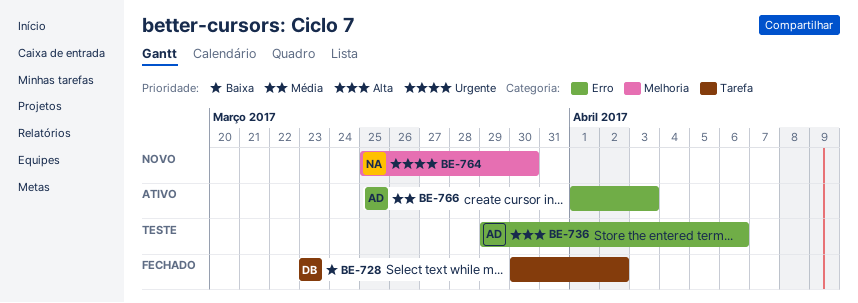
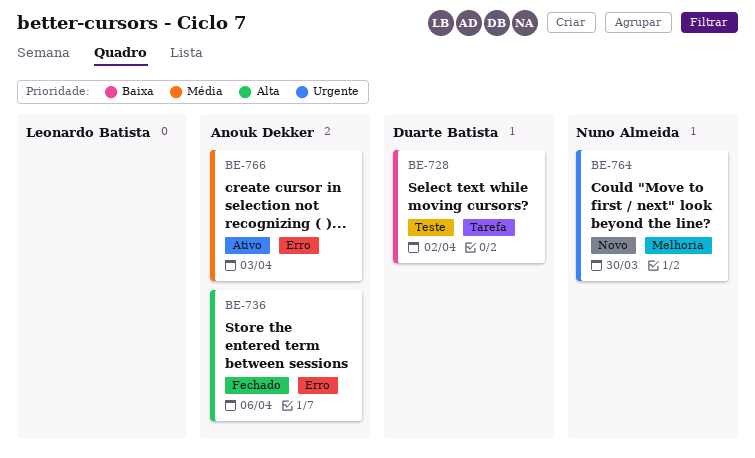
BE-728, status: Fechado -> Teste
BE-736, status: Teste -> Fechado

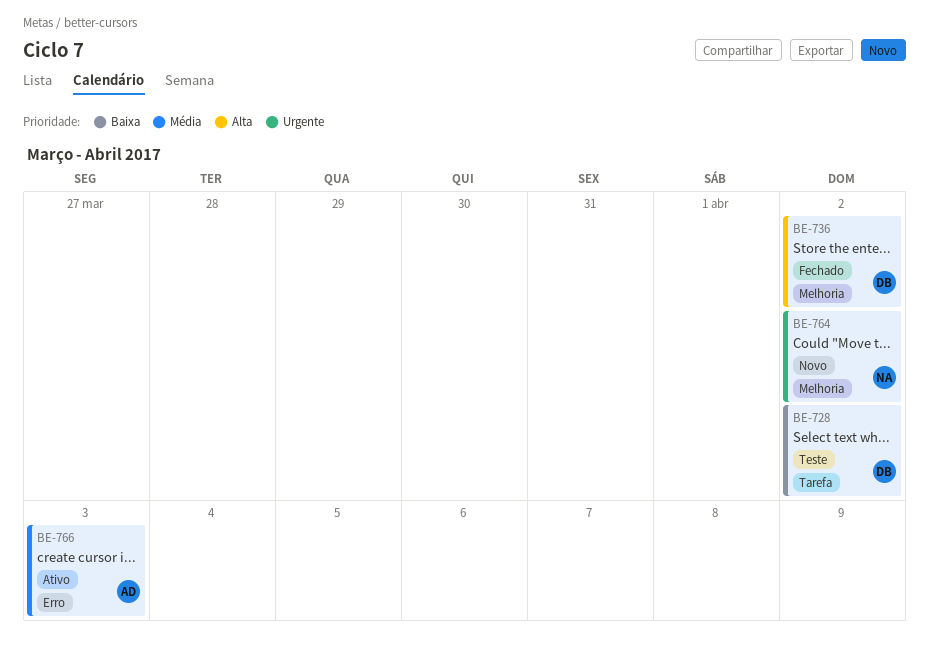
BE-736, owner: Anouk Dekker -> Duarte Batista
BE-736, label: Erro -> Melhoria
BE-736, due: Apr 6 -> Apr 2
BE-764, due: Mar 30 -> Apr 2

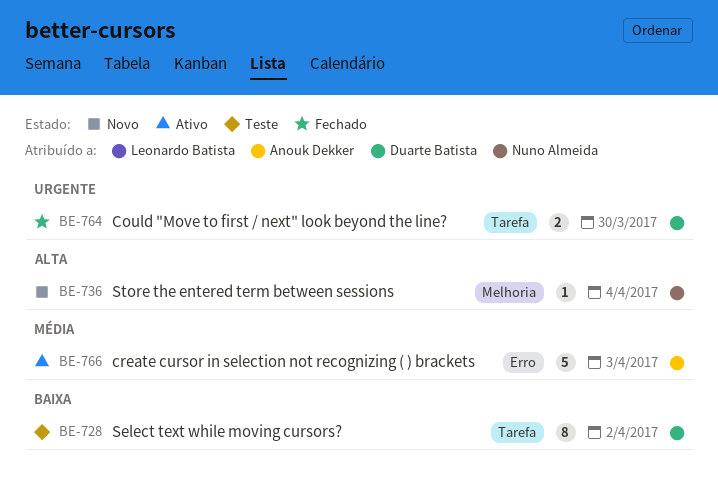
BE-736, status: Fechado -> Novo
BE-736, owner: Duarte Batista -> Nuno Almeida
BE-736, due: Apr 2 -> Apr 4
BE-764, status: Novo -> Fechado
BE-764, owner: Nuno Almeida -> Duarte Batista
BE-764, label: Melhoria -> Tarefa
BE-764, due: Apr 2 -> Mar 30

